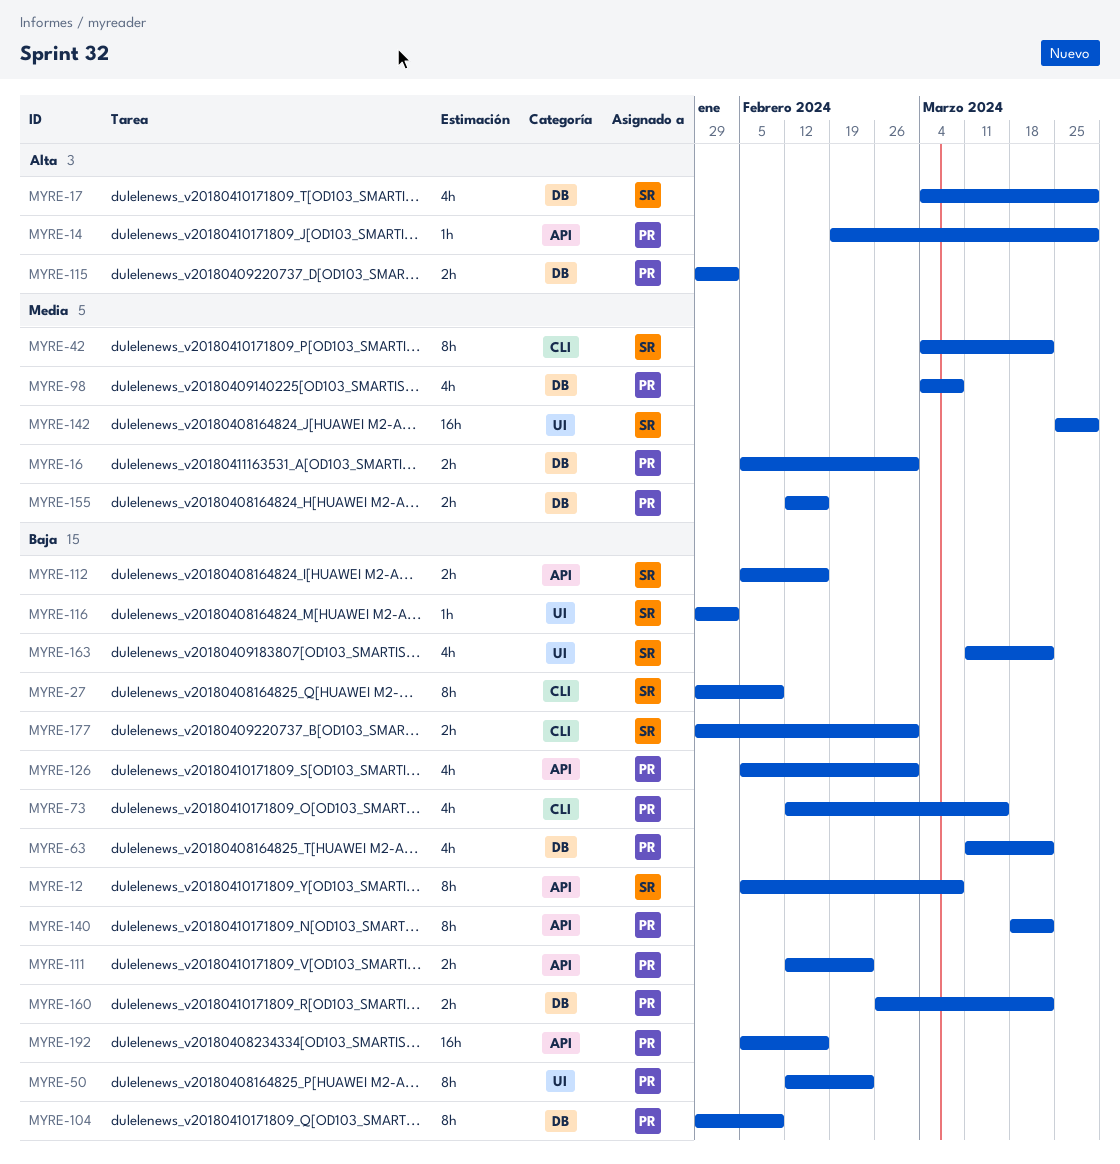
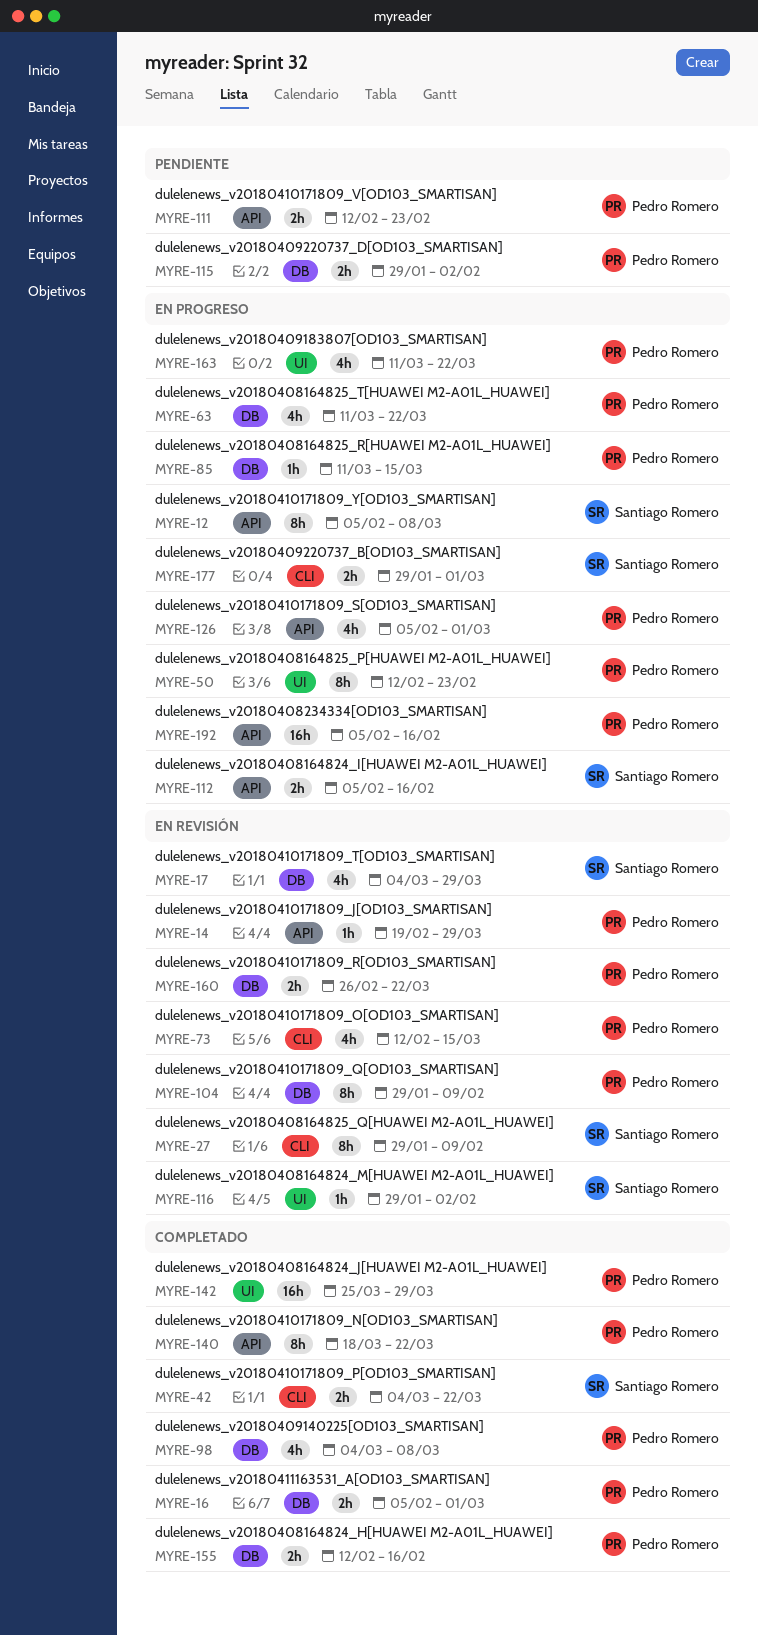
MYRE-42, estimate: 8h -> 2h
MYRE-85: none -> present
MYRE-142, owner: Santiago Romero -> Pedro Romero
MYRE-163, owner: Santiago Romero -> Pedro Romero

